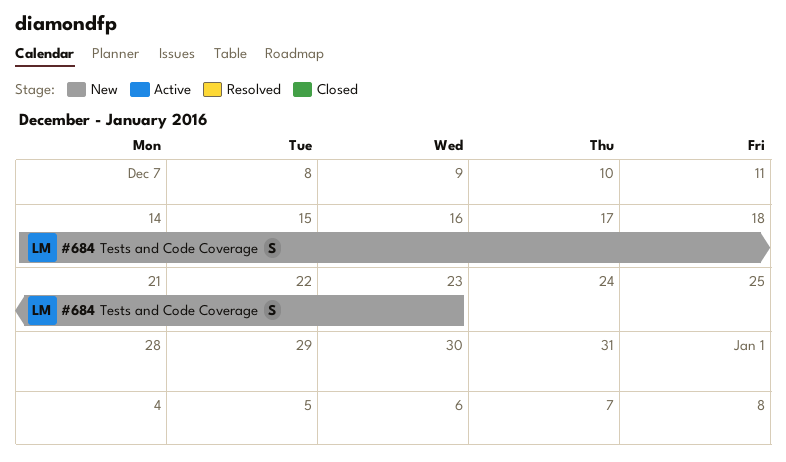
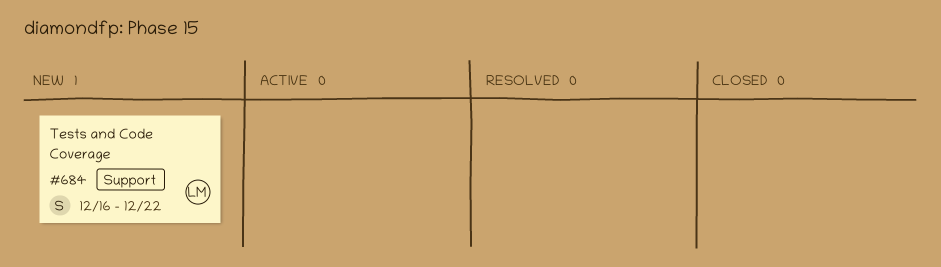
#684, start: Dec 14 -> Dec 16
#684, due: Dec 23 -> Dec 22

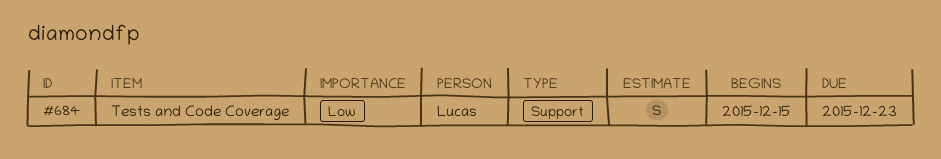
#684, start: Dec 16 -> Dec 15
#684, due: Dec 22 -> Dec 23

